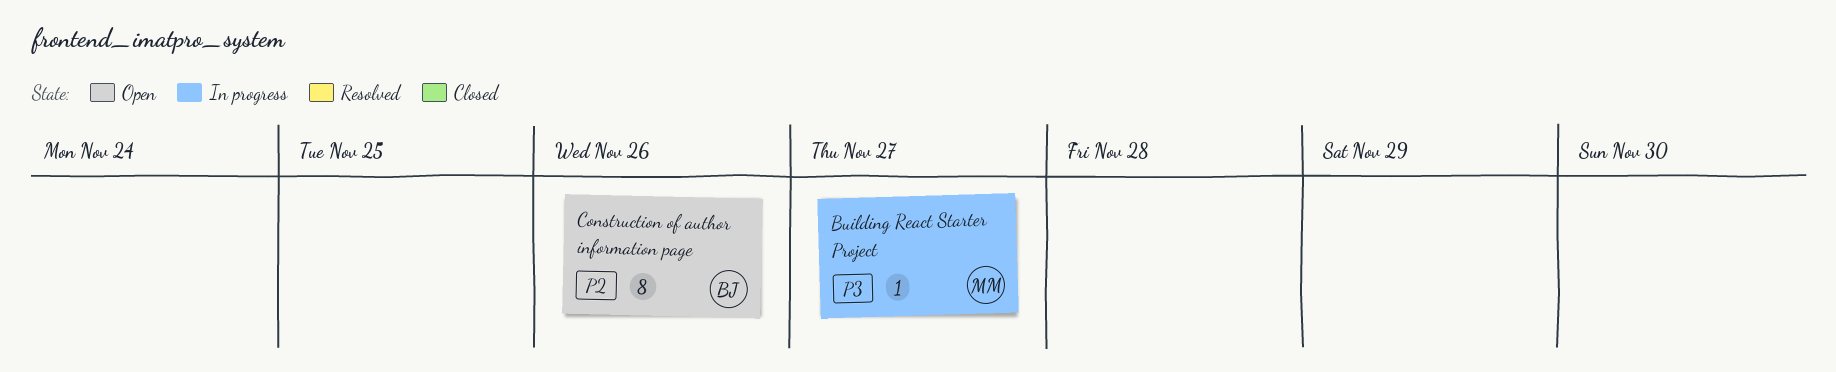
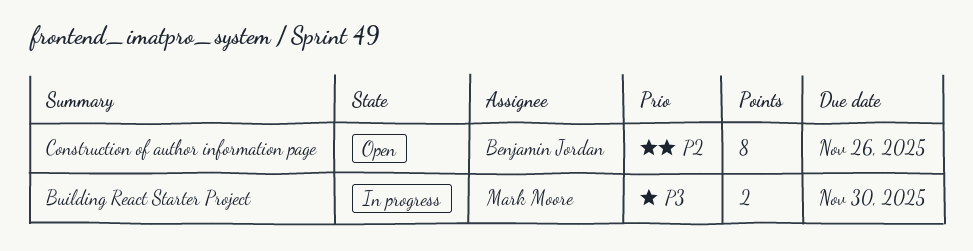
Building React Starter Project, estimate: 1 -> 2
Building React Starter Project, due: Nov 27 -> Nov 30

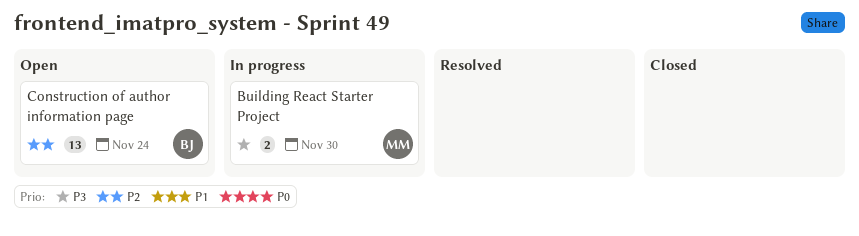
Construction of author information page, estimate: 8 -> 13
Construction of author information page, due: Nov 26 -> Nov 24

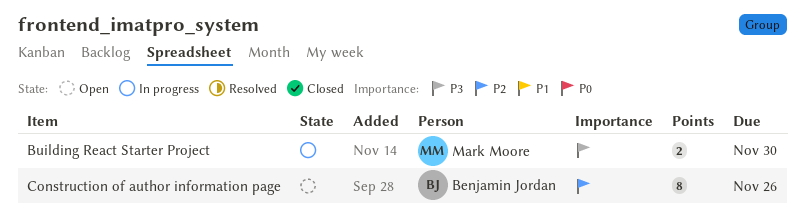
Construction of author information page, estimate: 13 -> 8
Construction of author information page, due: Nov 24 -> Nov 26

